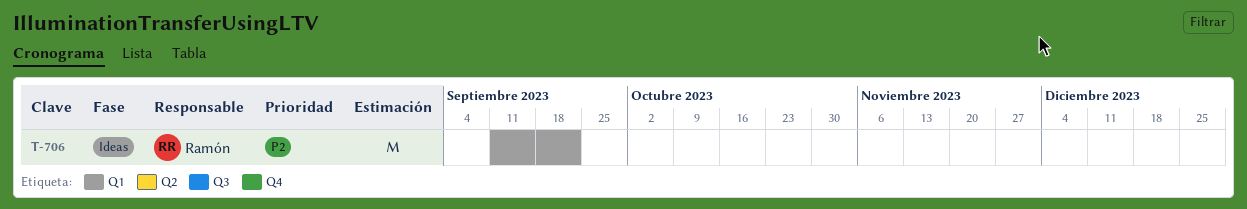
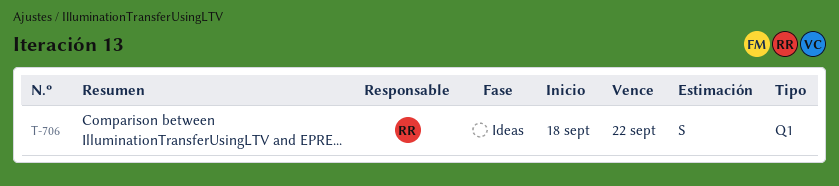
T-706, estimate: M -> S
T-706, start: Sep 11 -> Sep 18

